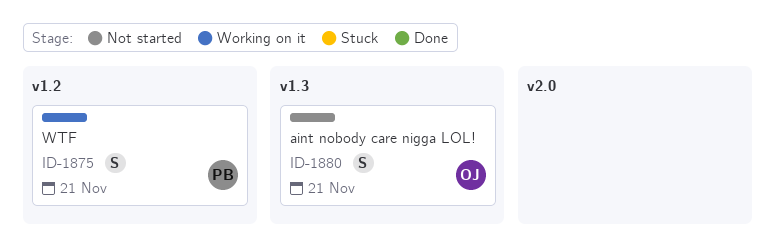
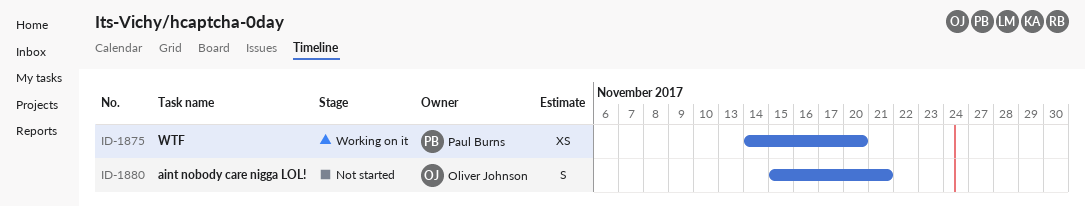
ID-1875, estimate: S -> XS
ID-1875, due: Nov 21 -> Nov 20

